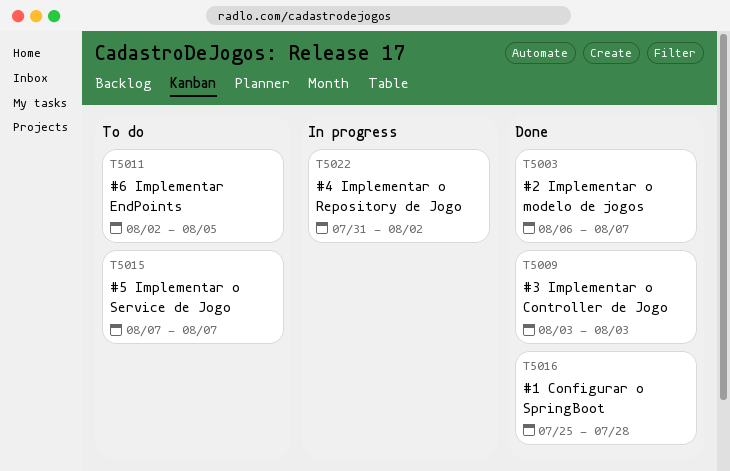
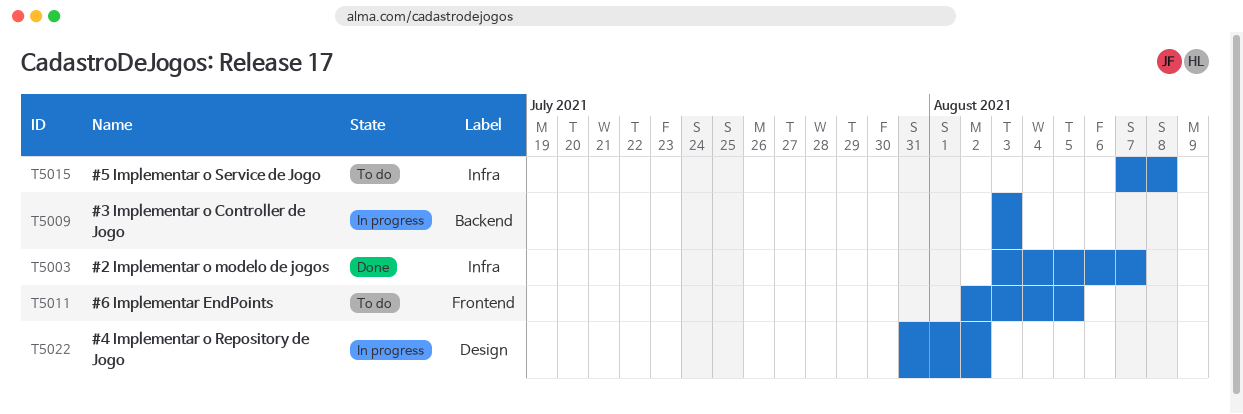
T5003, start: Aug 6 -> Aug 3
T5009, status: Done -> In progress
T5015, due: Aug 7 -> Aug 8
T5016: present -> none

